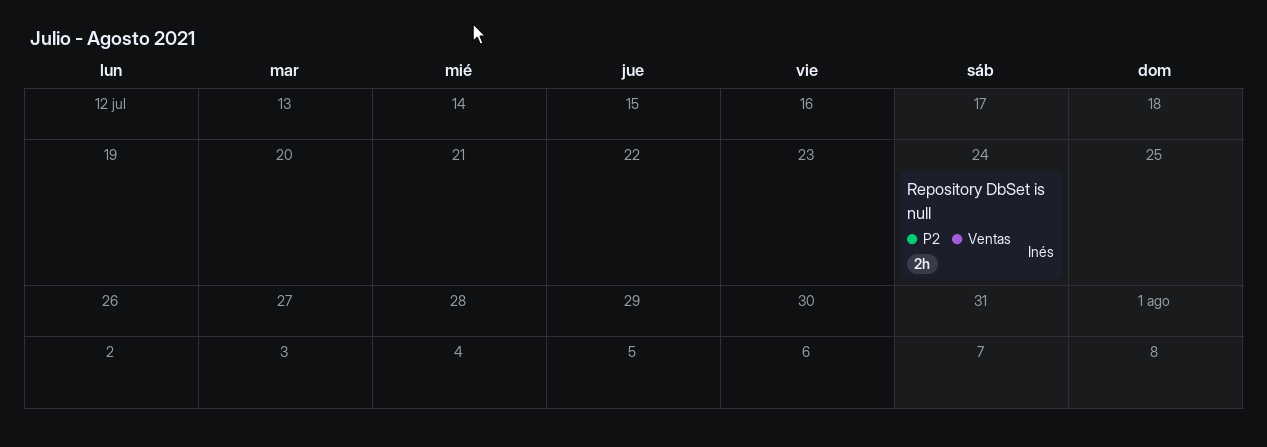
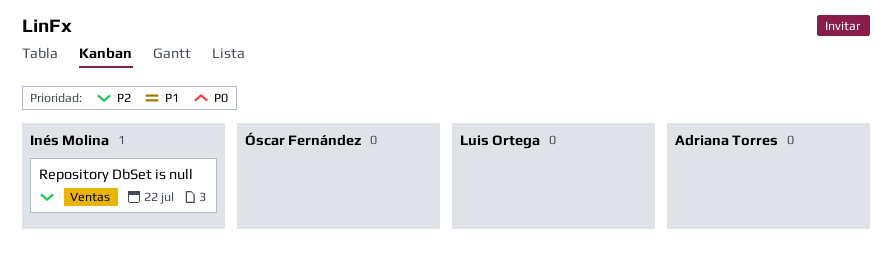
Repository DbSet is null, due: Jul 24 -> Jul 22

